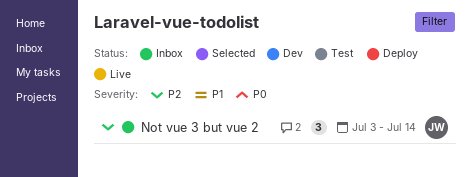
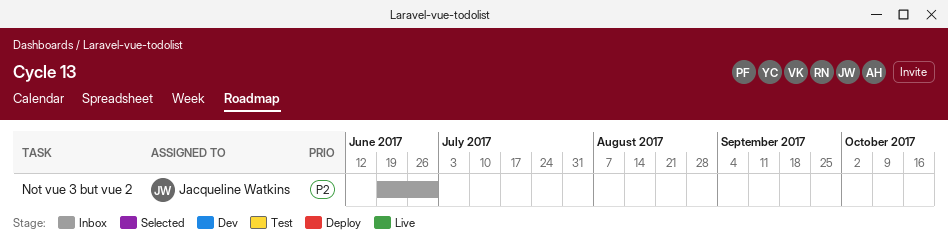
Not vue 3 but vue 2, start: Jul 3 -> Jun 19
Not vue 3 but vue 2, due: Jul 14 -> Jun 30

